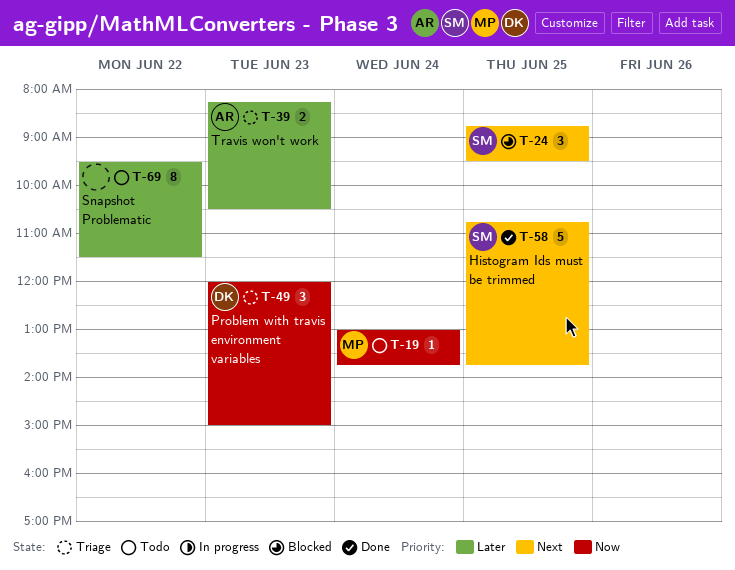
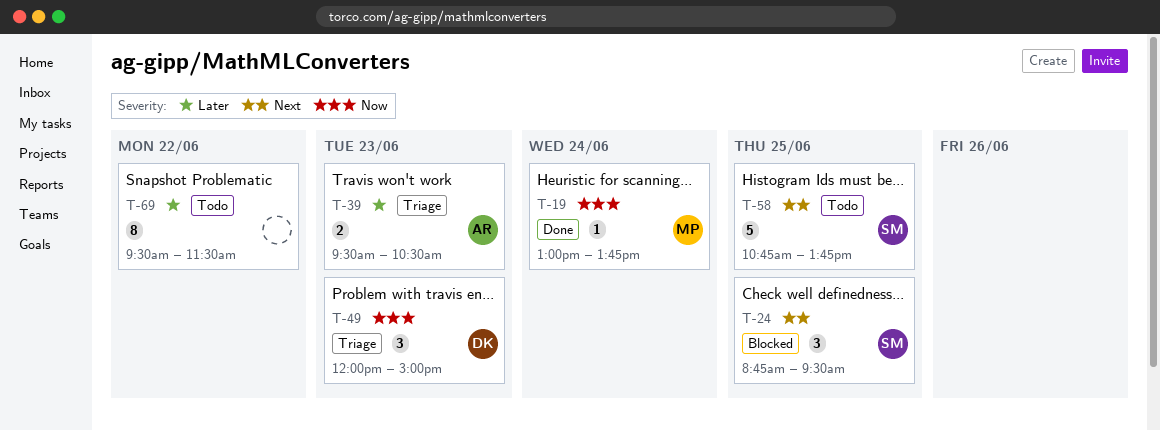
T-19, status: Todo -> Done
T-39, begins: 08:15 -> 09:30
T-58, status: Done -> Todo

